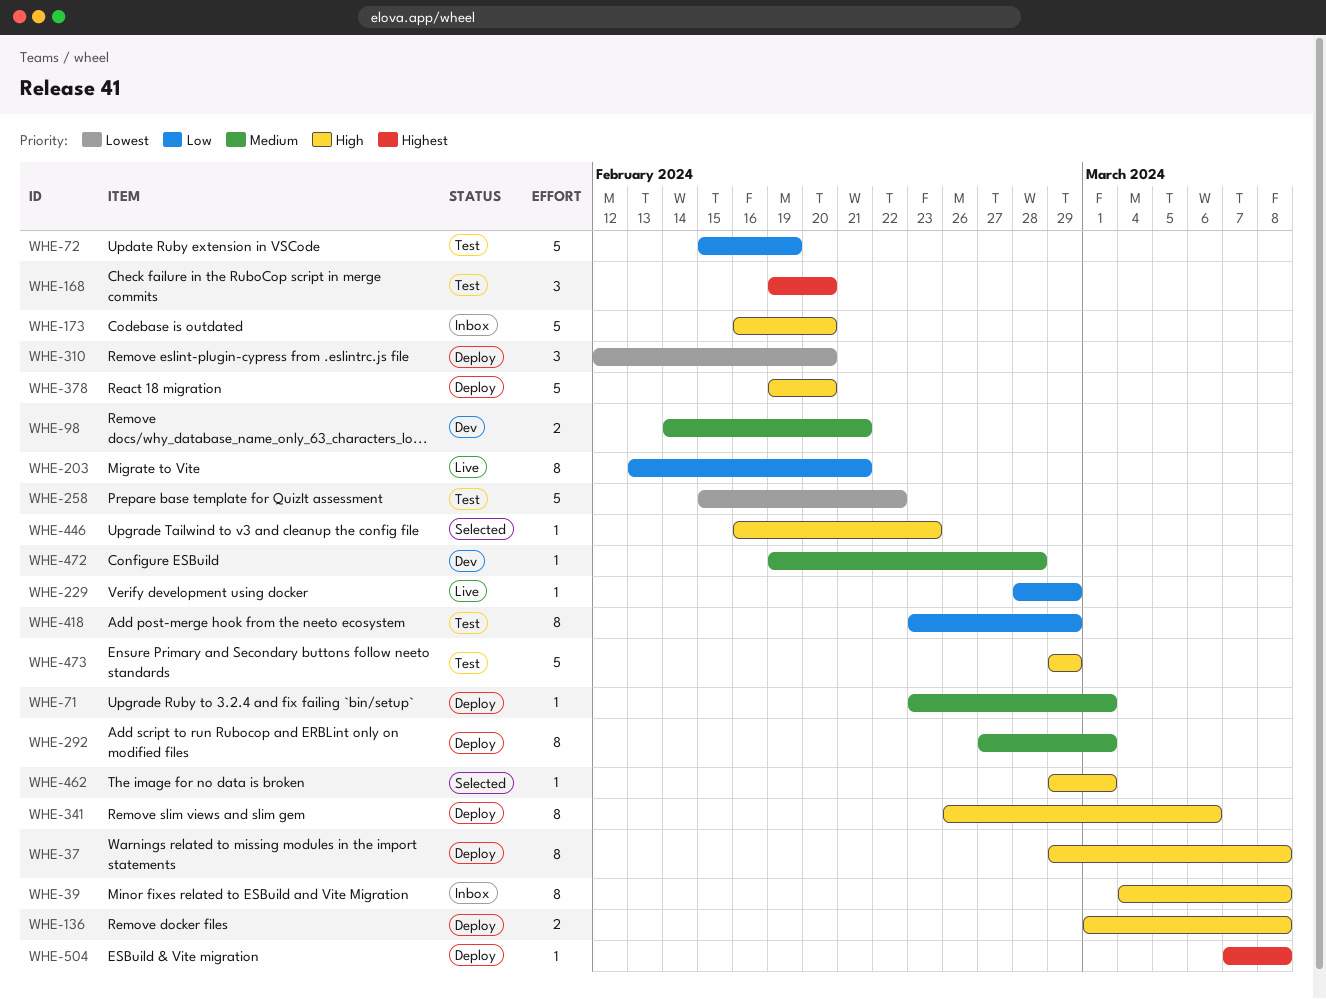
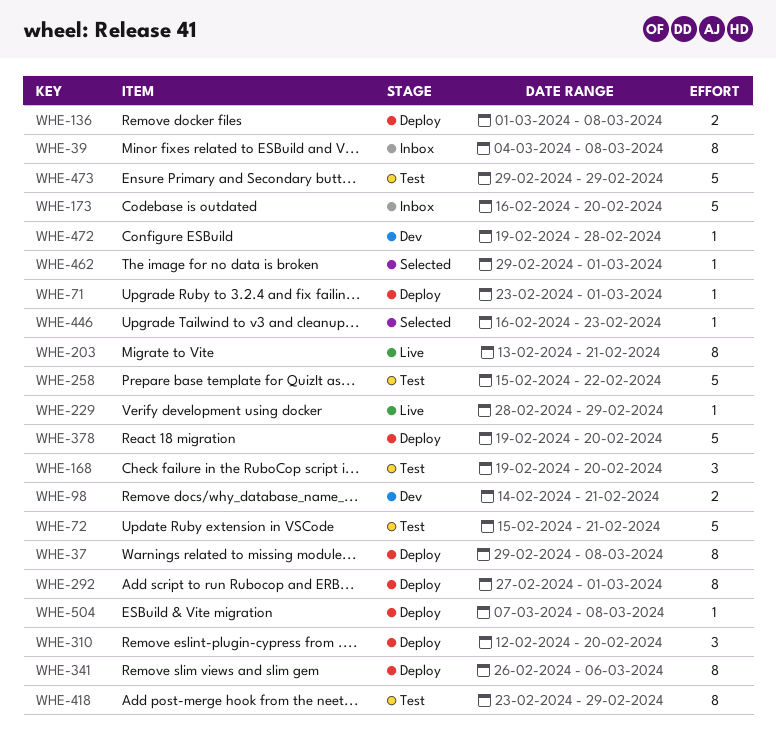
WHE-72, due: Feb 19 -> Feb 21

